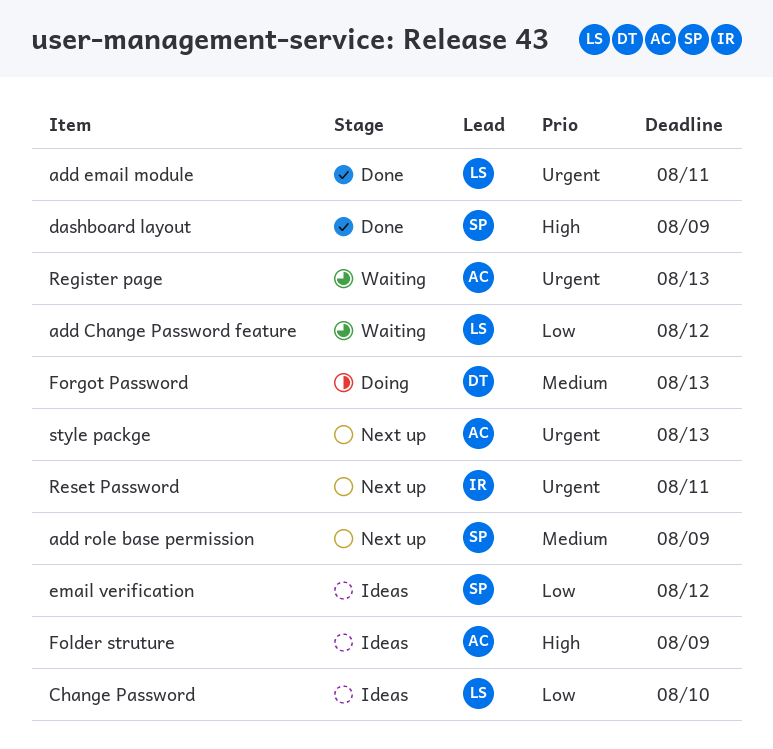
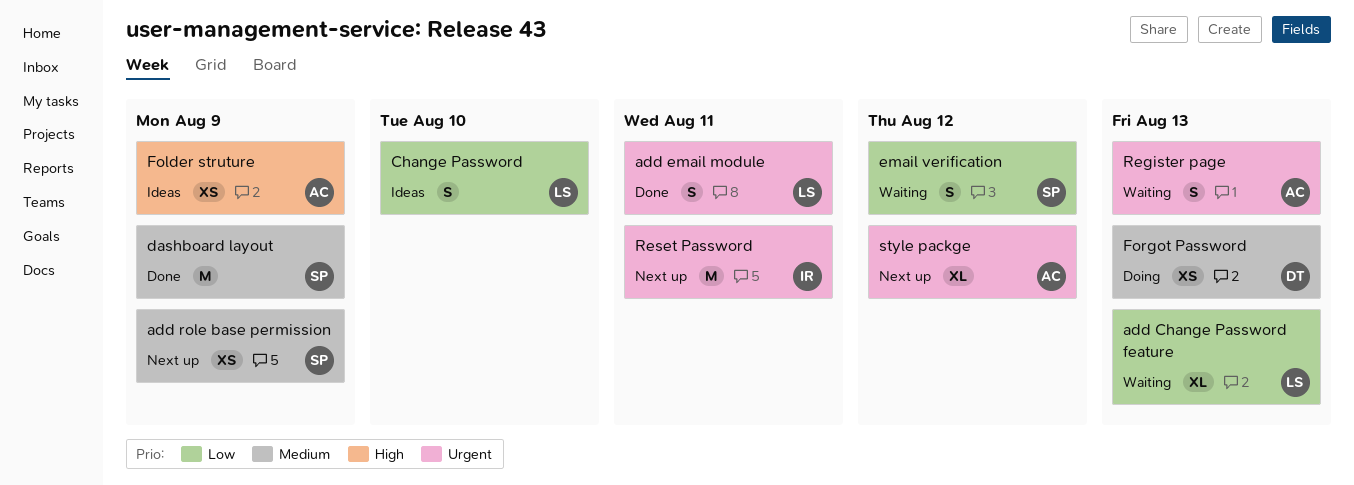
add Change Password feature, due: Aug 12 -> Aug 13
dashboard layout, priority: High -> Medium
email verification, status: Ideas -> Waiting
style packge, due: Aug 13 -> Aug 12

